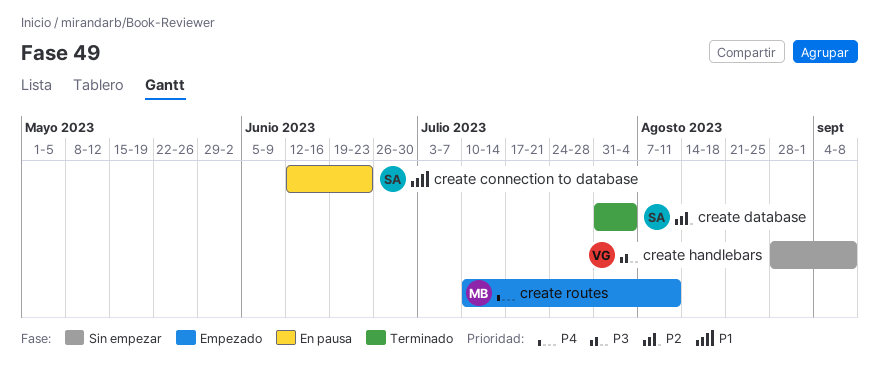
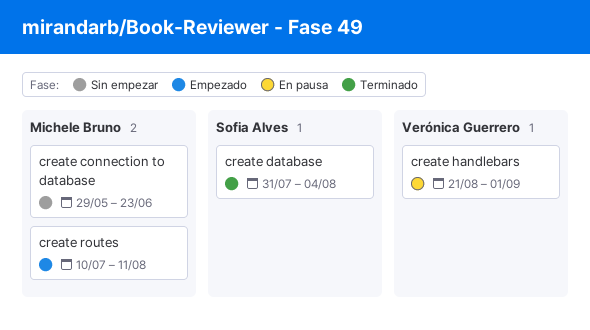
create connection to database, status: En pausa -> Sin empezar
create connection to database, owner: Sofia Alves -> Michele Bruno
create connection to database, start: Jun 12 -> May 29
create handlebars, status: Sin empezar -> En pausa
create handlebars, start: Aug 28 -> Aug 21
create handlebars, due: Sep 8 -> Sep 1

